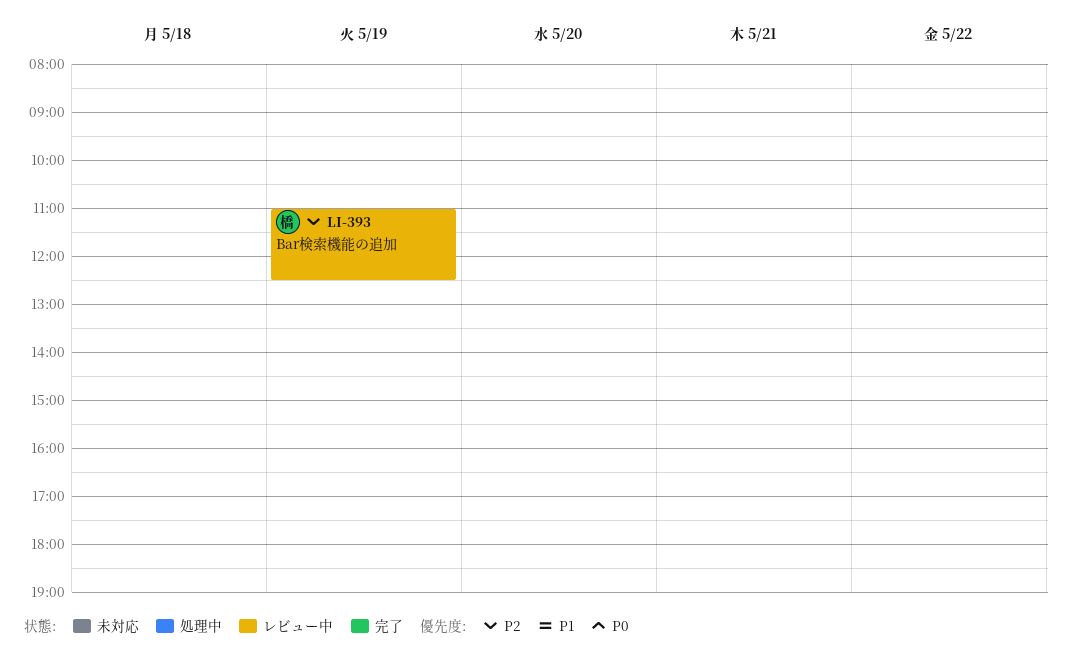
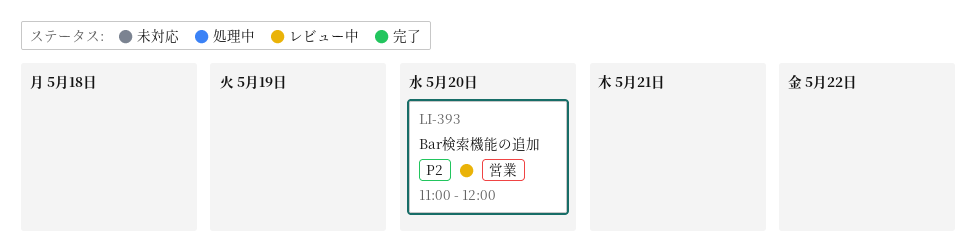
LI-393, day: May 19 -> May 20
LI-393, ends: 12:30 -> 12:00

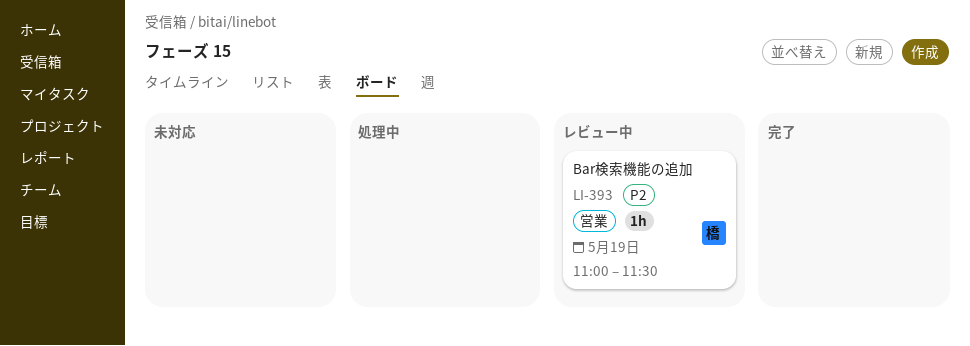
LI-393, day: May 20 -> May 19
LI-393, ends: 12:00 -> 11:30

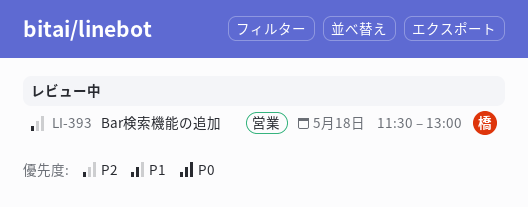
LI-393, day: May 19 -> May 18
LI-393, begins: 11:00 -> 11:30
LI-393, ends: 11:30 -> 13:00

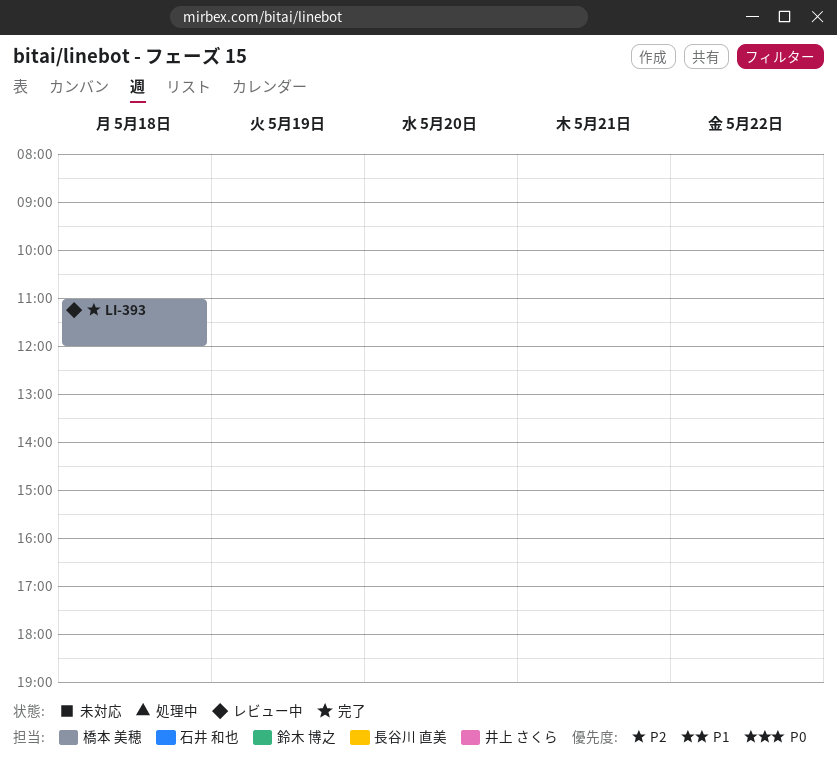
LI-393, begins: 11:30 -> 11:00
LI-393, ends: 13:00 -> 12:00

